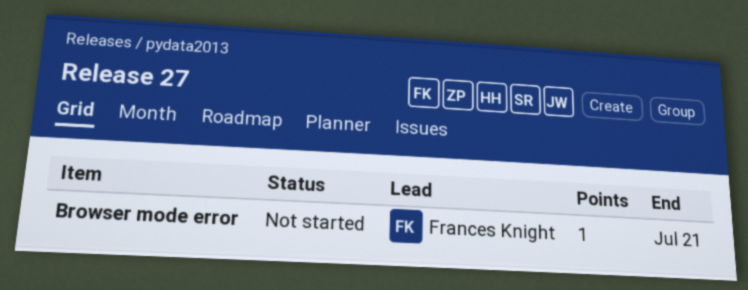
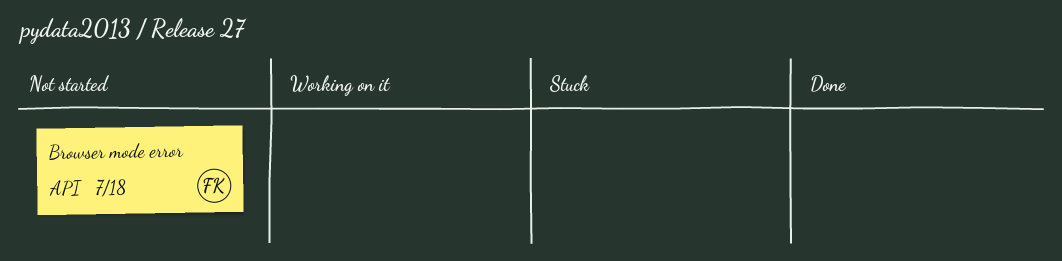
Browser mode error, due: Jul 21 -> Jul 18

